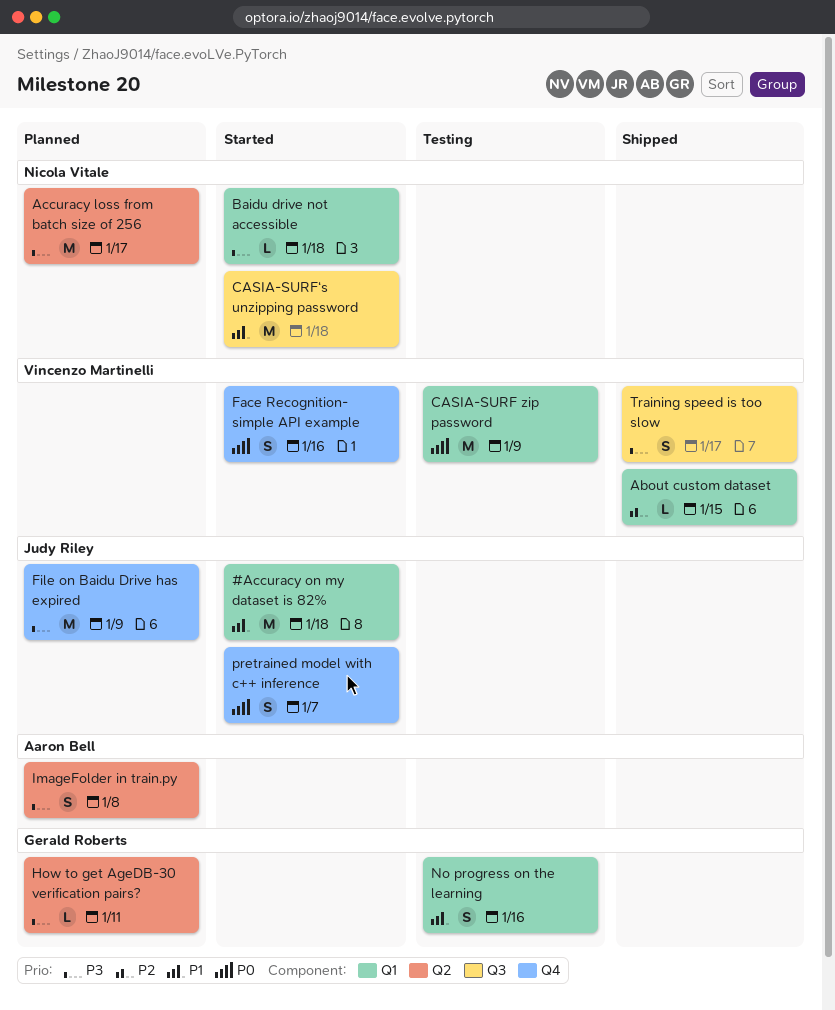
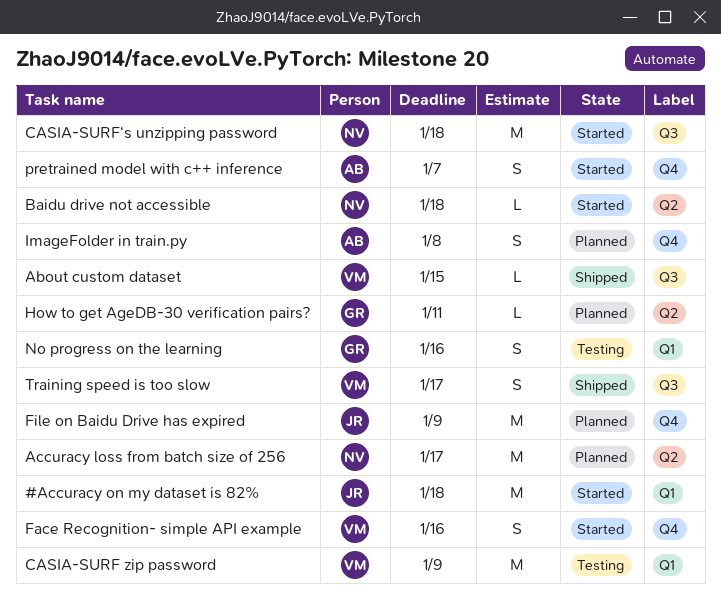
About custom dataset, label: Q1 -> Q3
Baidu drive not accessible, label: Q1 -> Q2
ImageFolder in train.py, label: Q2 -> Q4
pretrained model with c++ inference, owner: Judy Riley -> Aaron Bell

